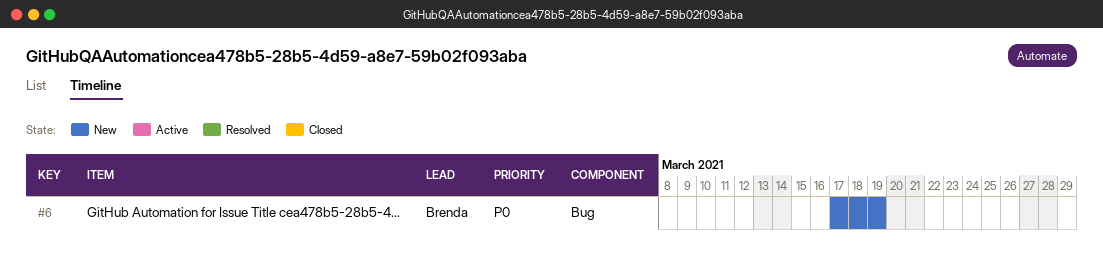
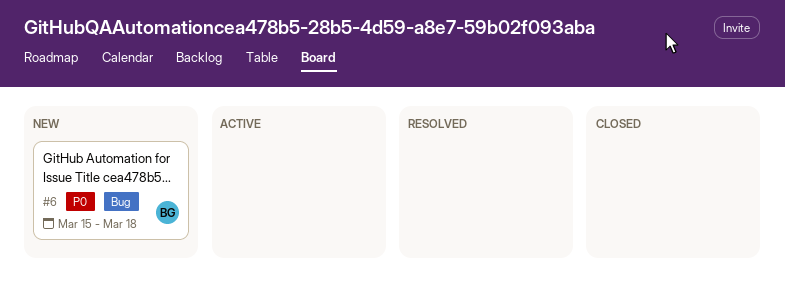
#6, start: Mar 17 -> Mar 15
#6, due: Mar 19 -> Mar 18

